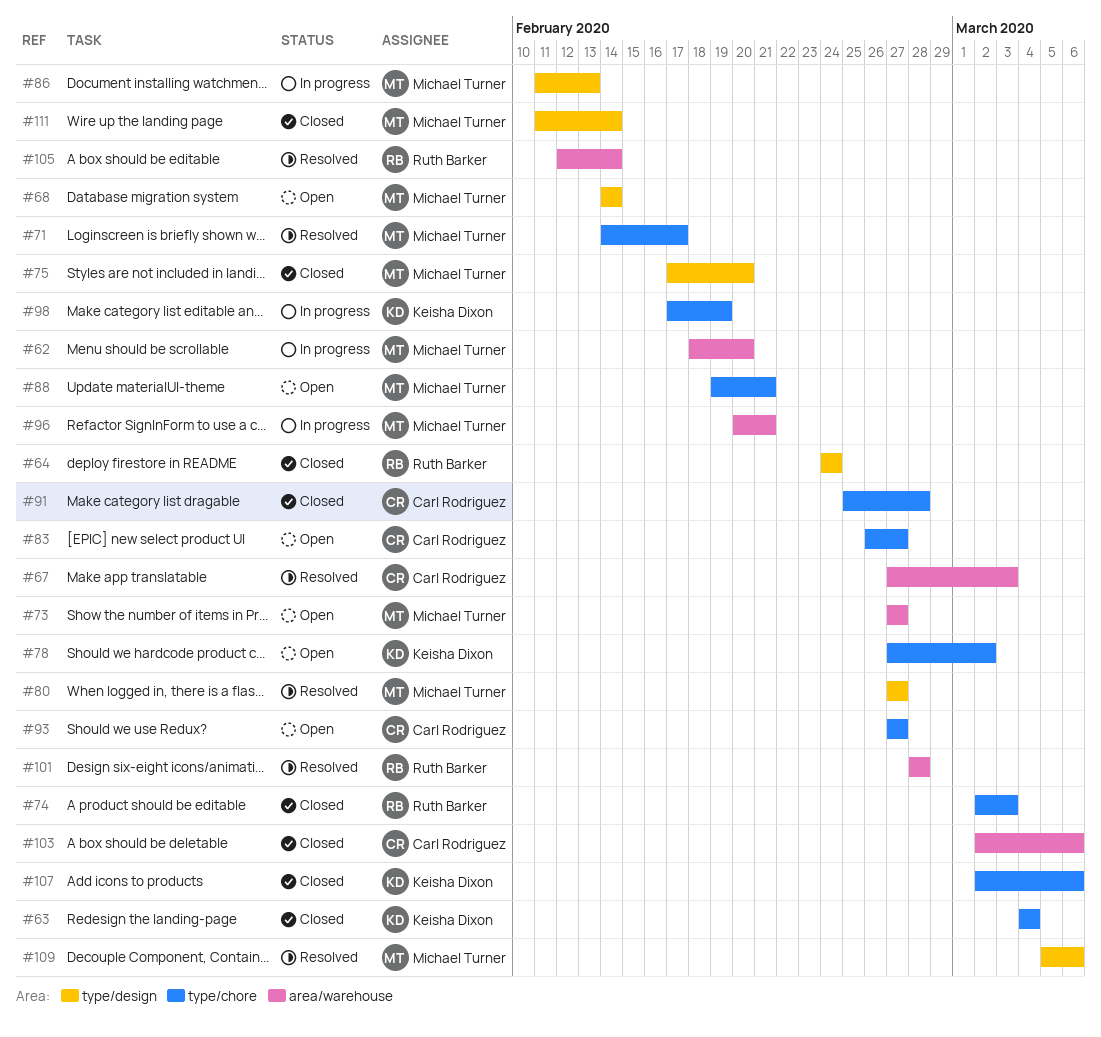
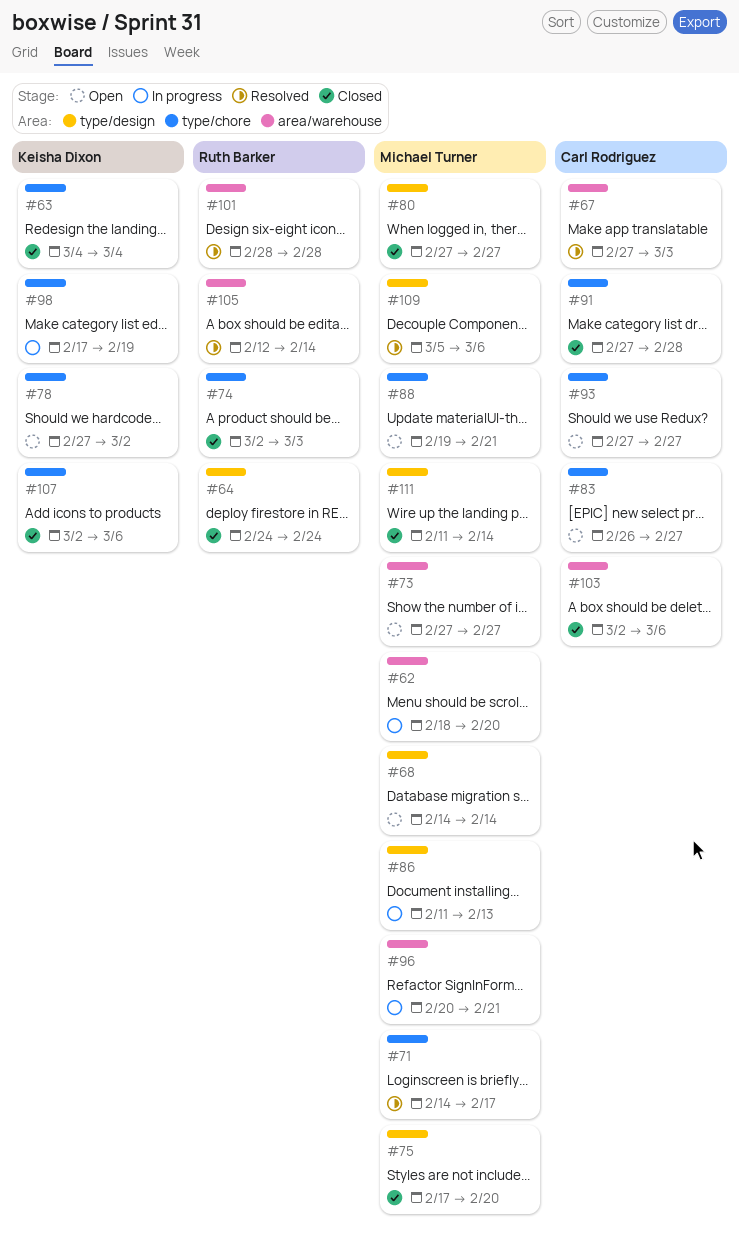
#80, status: Resolved -> Closed
#91, start: Feb 25 -> Feb 27

